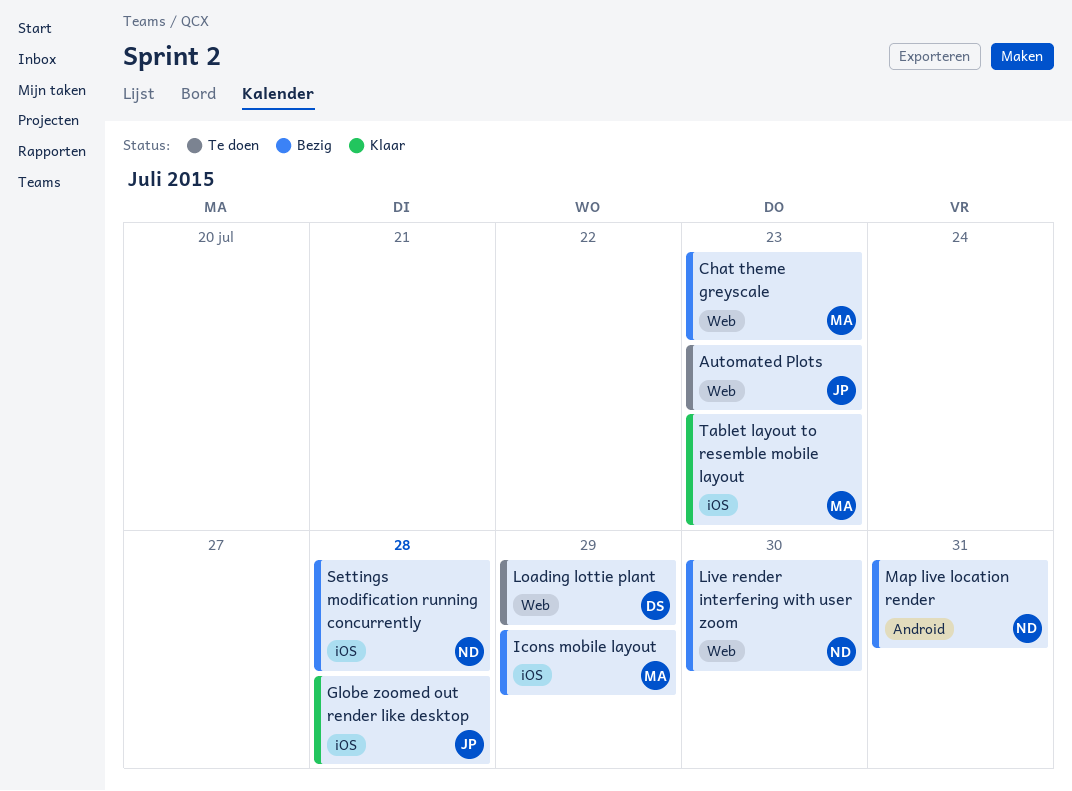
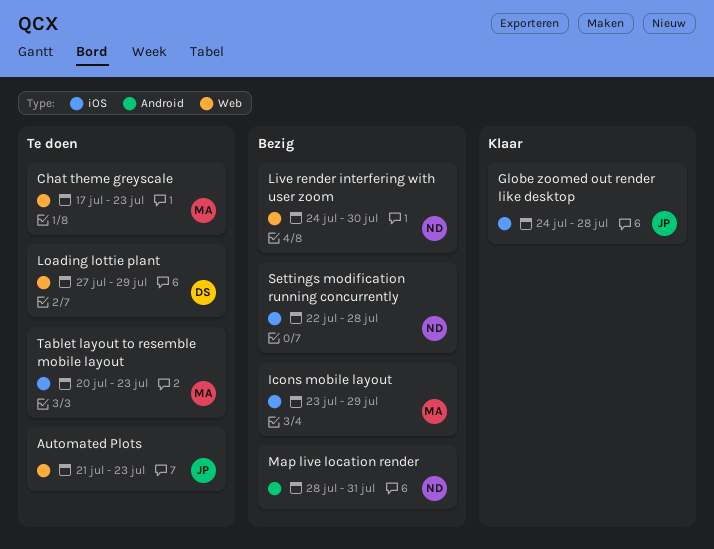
Chat theme greyscale, status: Bezig -> Te doen
Tablet layout to resemble mobile layout, status: Klaar -> Te doen

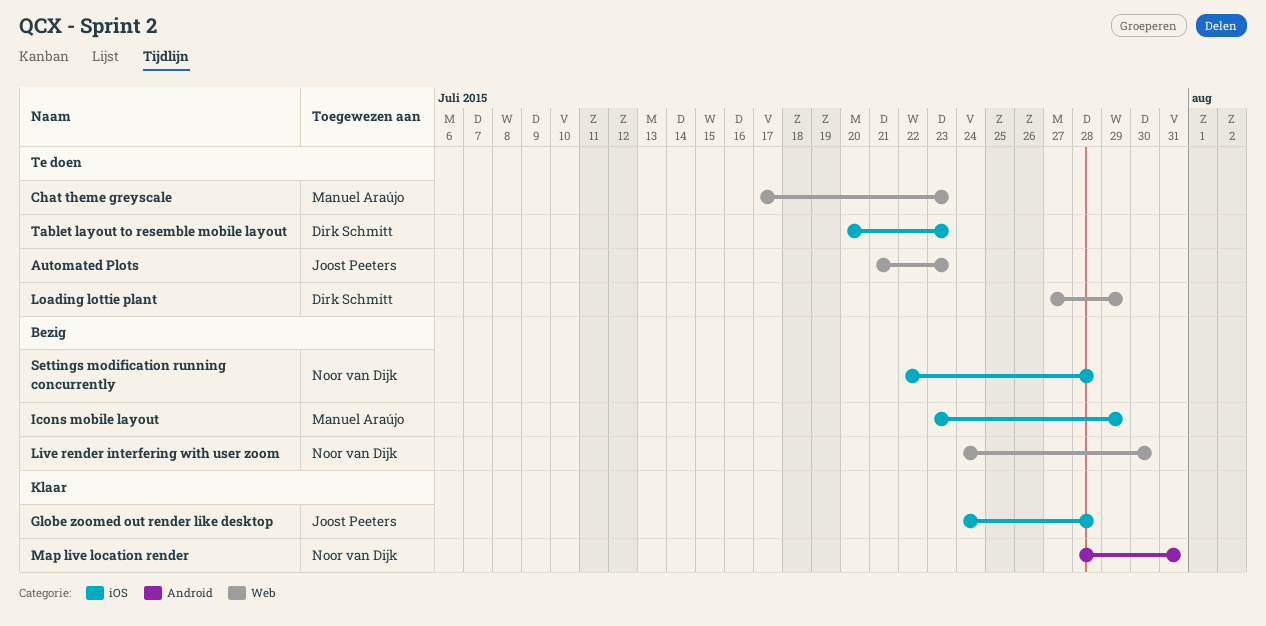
Map live location render, status: Bezig -> Klaar
Tablet layout to resemble mobile layout, owner: Manuel Araújo -> Dirk Schmitt

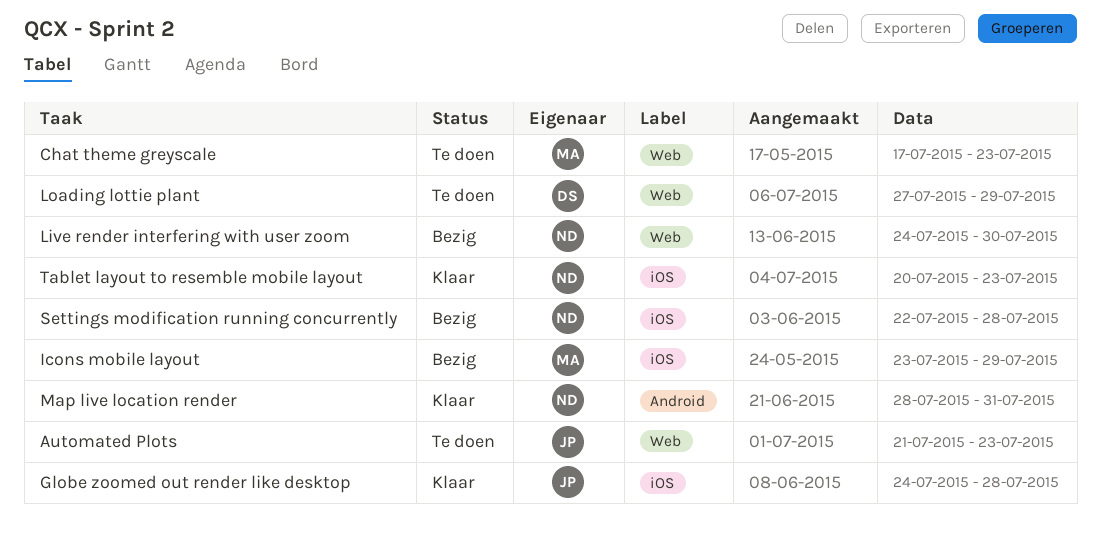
Tablet layout to resemble mobile layout, status: Te doen -> Klaar
Tablet layout to resemble mobile layout, owner: Dirk Schmitt -> Noor van Dijk

